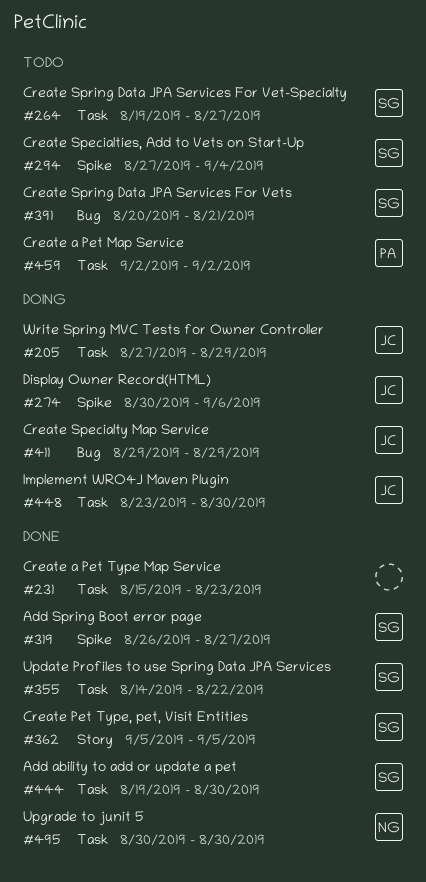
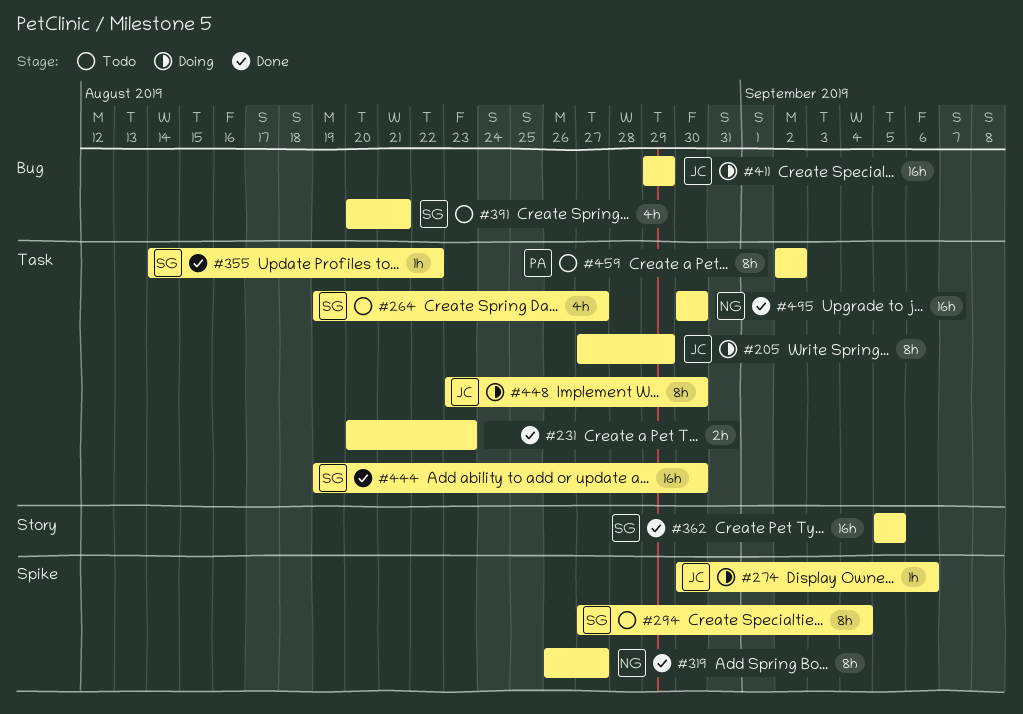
#231, start: Aug 15 -> Aug 20
#319, owner: SG -> NG

